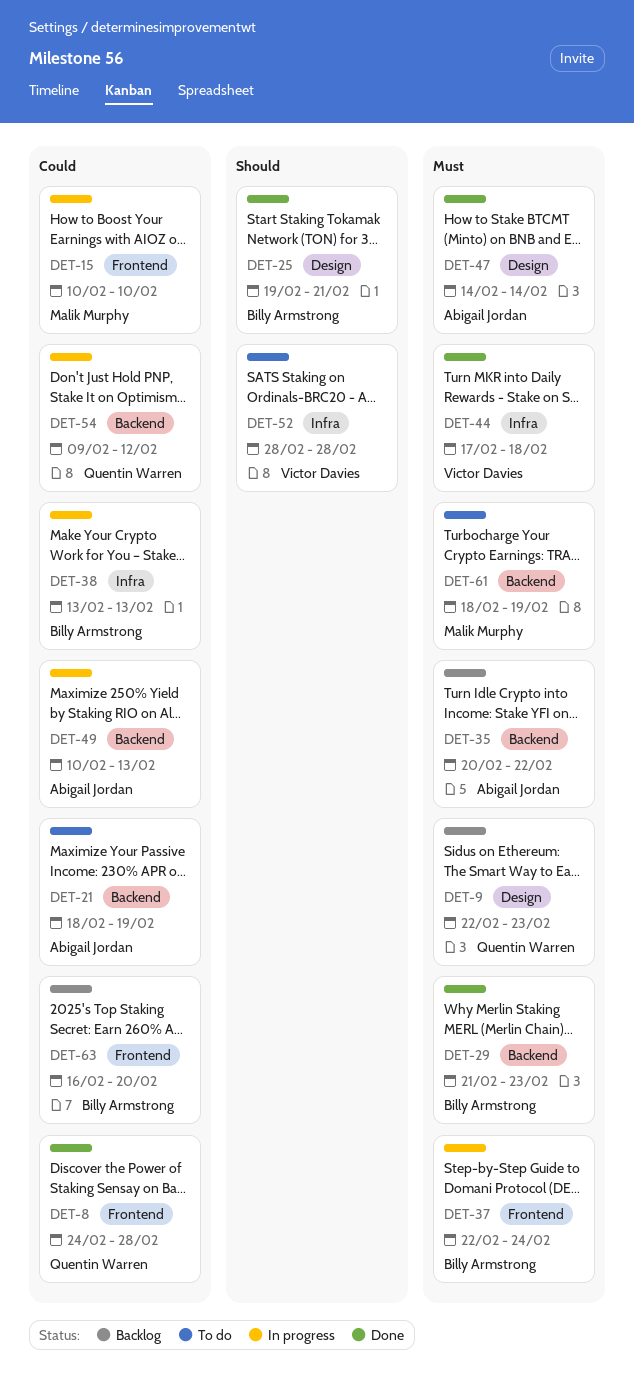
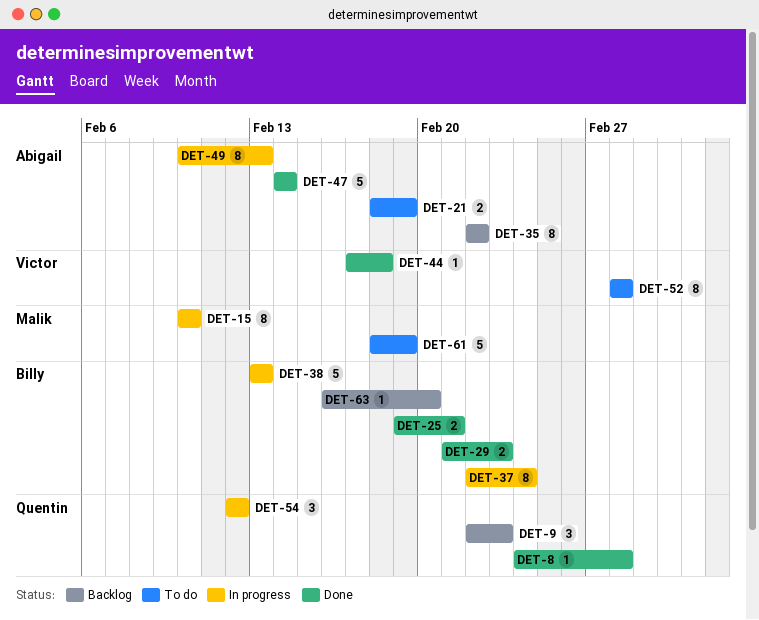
DET-35, start: Feb 20 -> Feb 22
DET-54, start: Feb 9 -> Feb 12

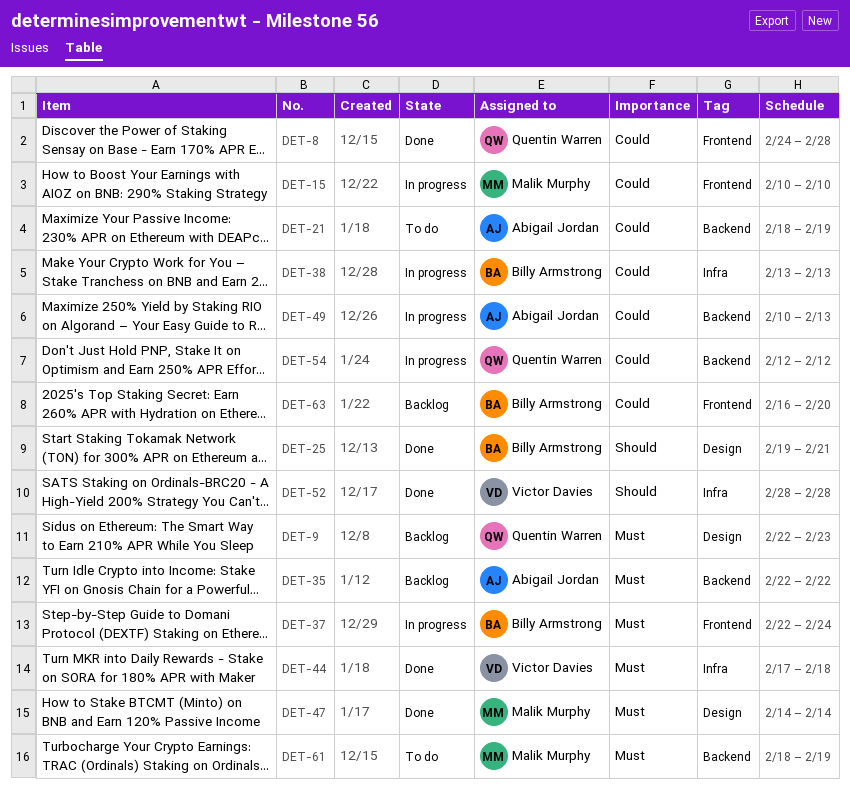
DET-29: present -> none
DET-47, owner: Abigail Jordan -> Malik Murphy
DET-52, status: To do -> Done

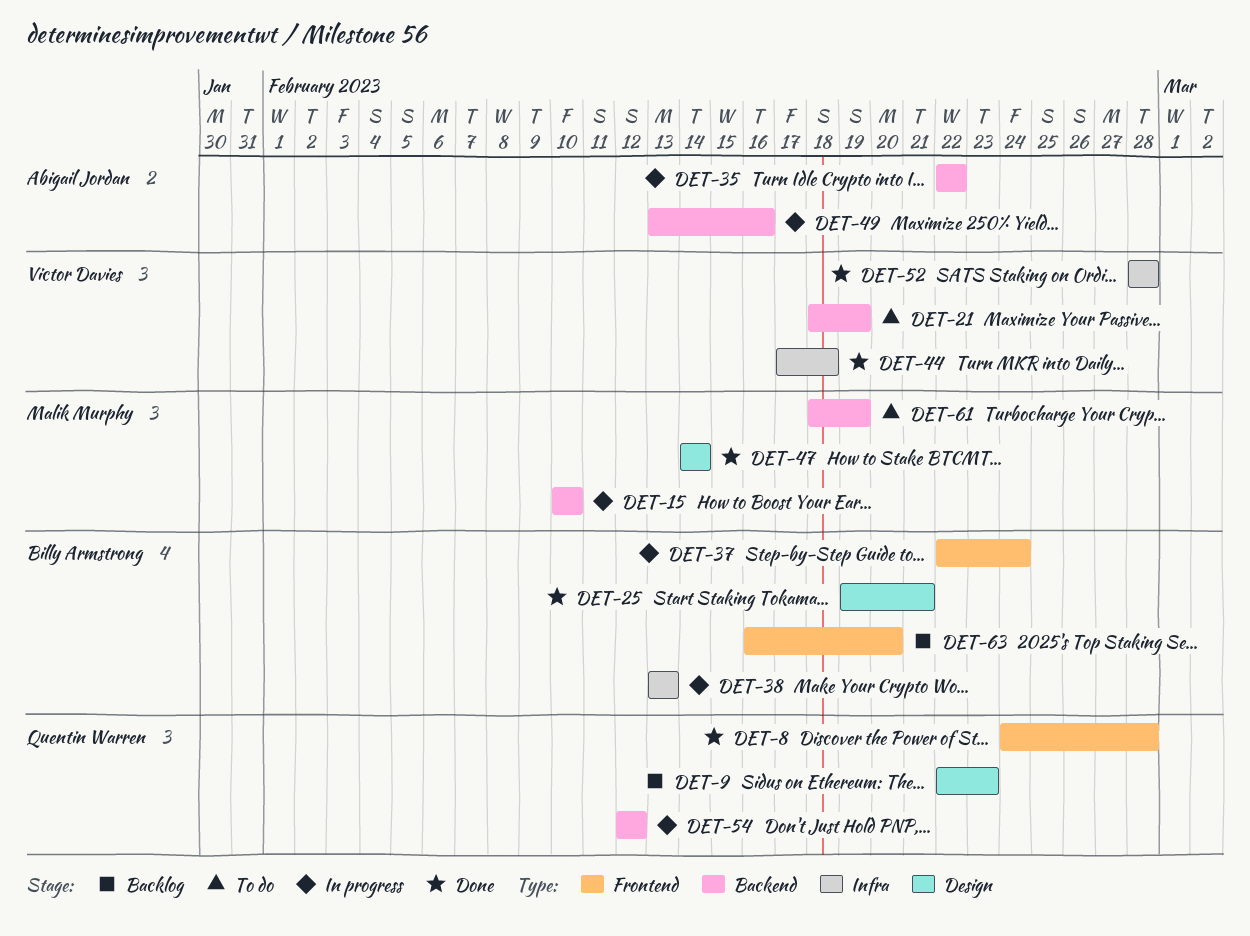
DET-15, label: Frontend -> Backend
DET-21, owner: Abigail Jordan -> Victor Davies
DET-35, status: Backlog -> In progress
DET-49, start: Feb 10 -> Feb 13
DET-49, due: Feb 13 -> Feb 16

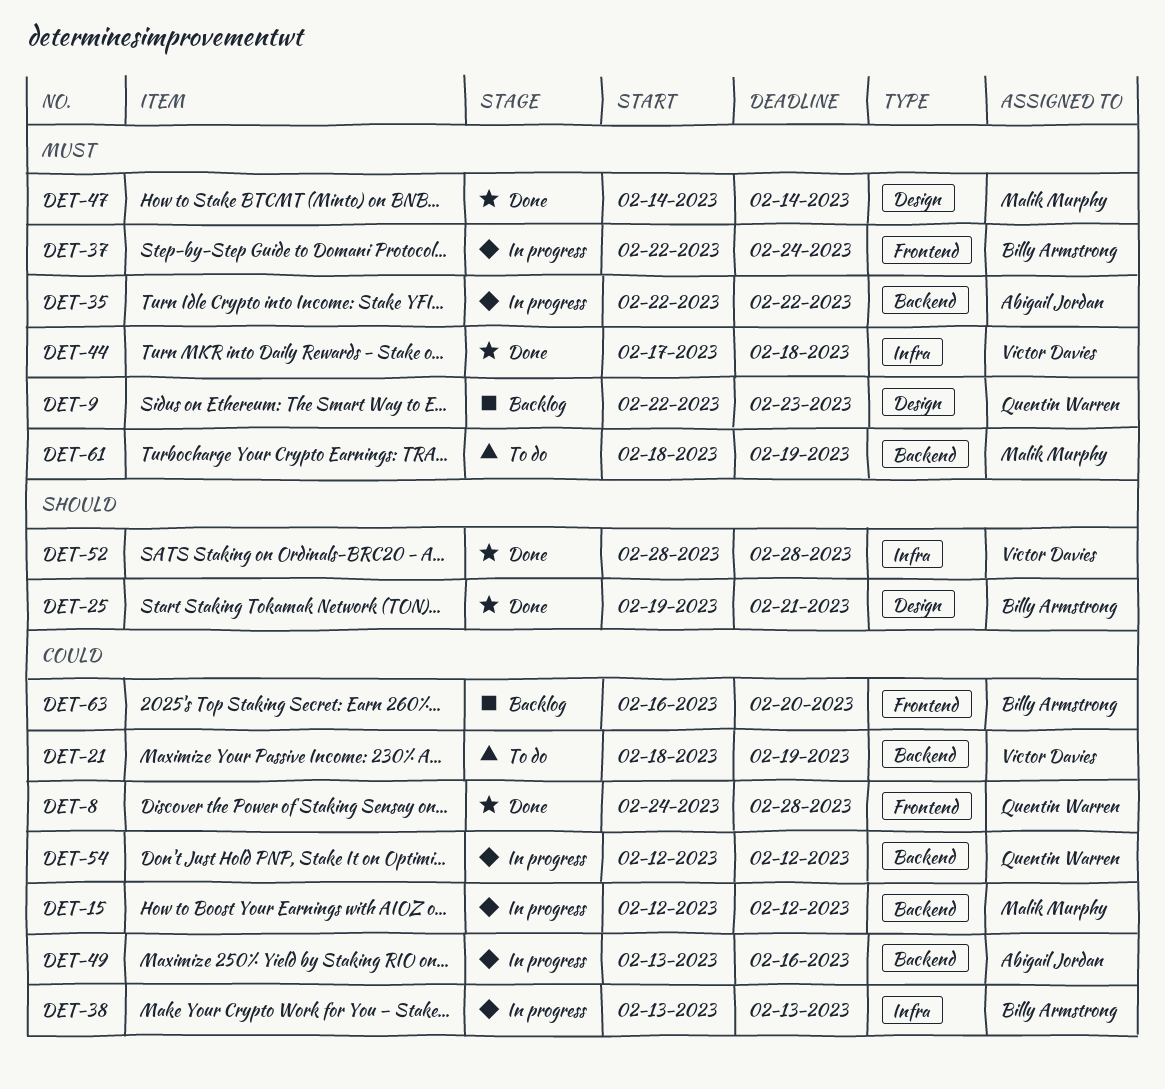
DET-15, start: Feb 10 -> Feb 12
DET-15, due: Feb 10 -> Feb 12

